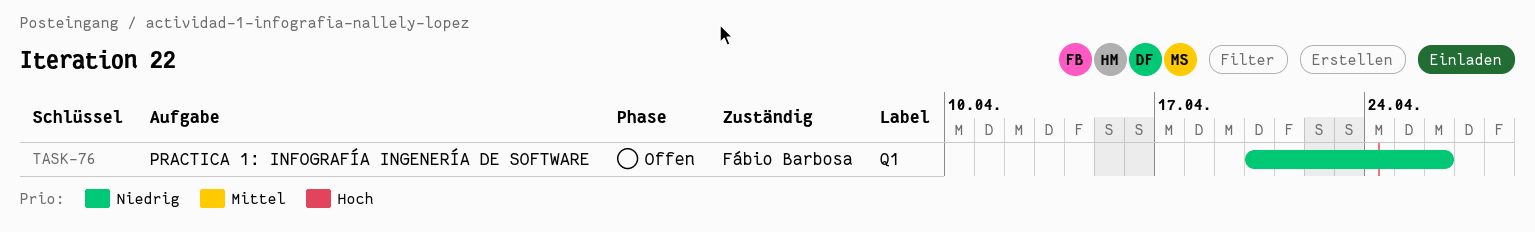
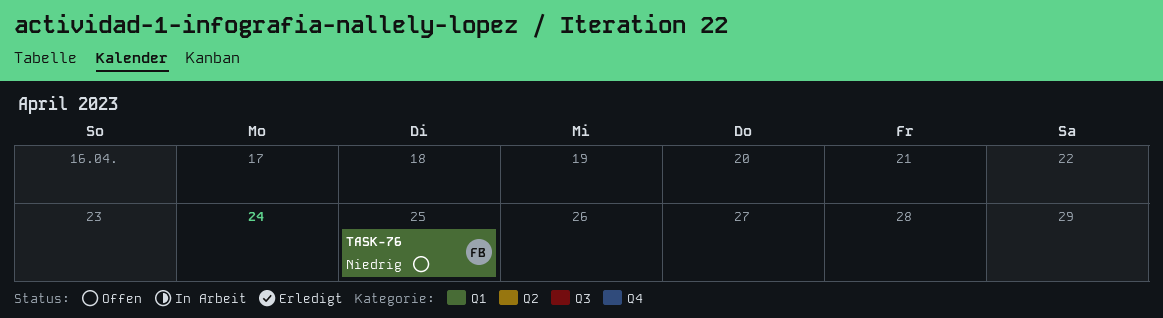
TASK-76, due: Apr 26 -> Apr 25

